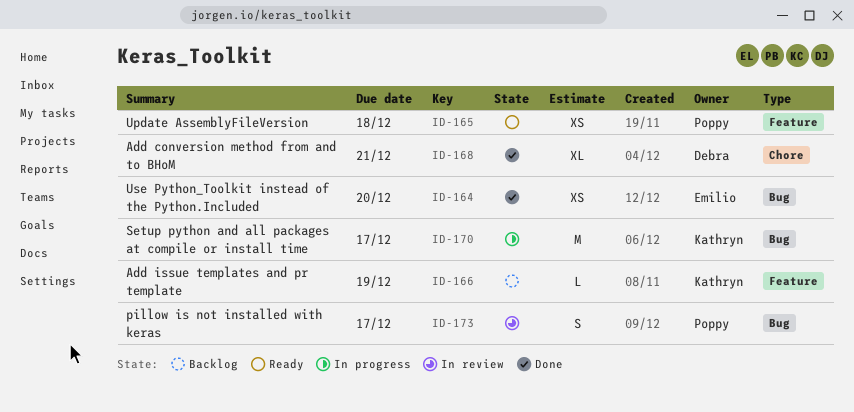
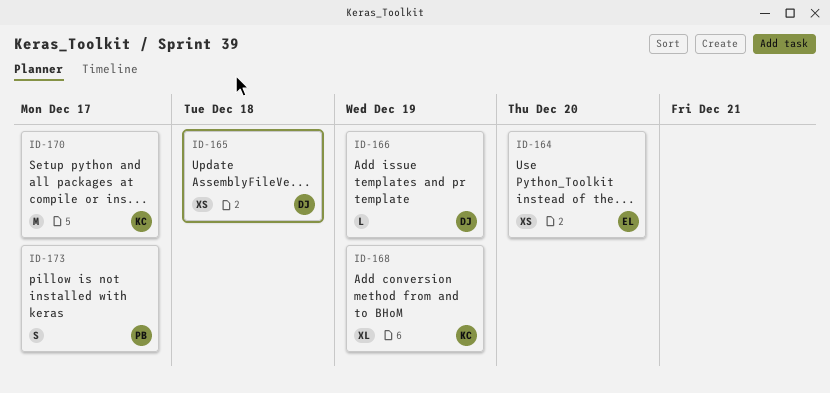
ID-165, owner: Poppy -> Debra
ID-166, owner: Kathryn -> Debra
ID-168, owner: Debra -> Kathryn
ID-168, due: Dec 21 -> Dec 19

